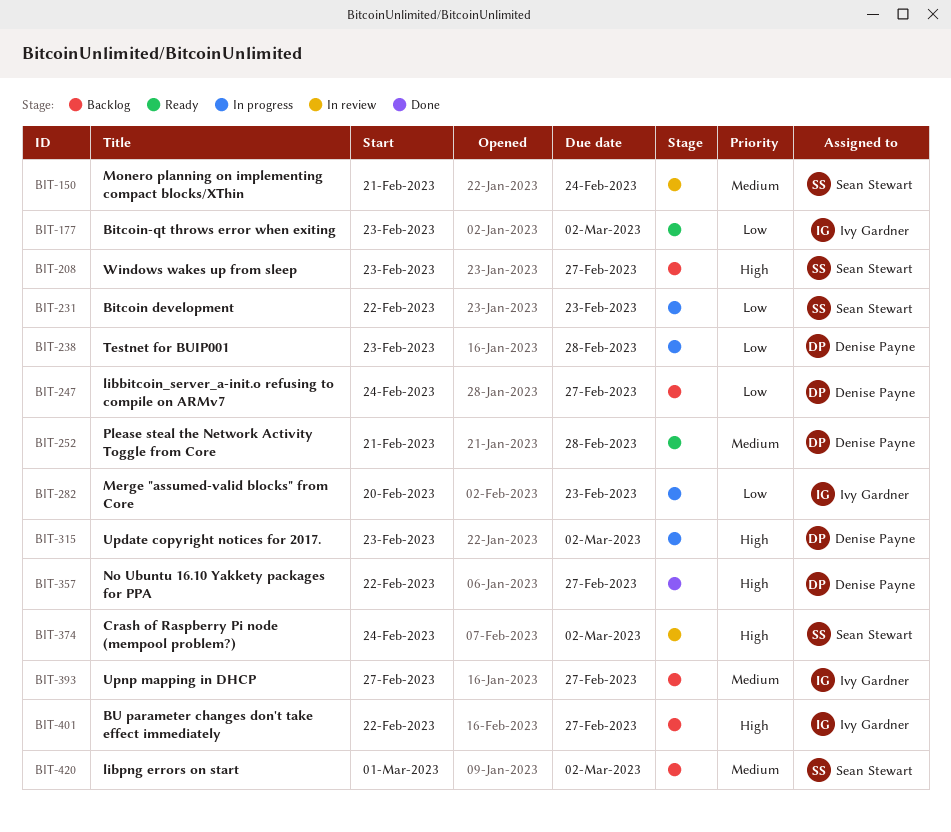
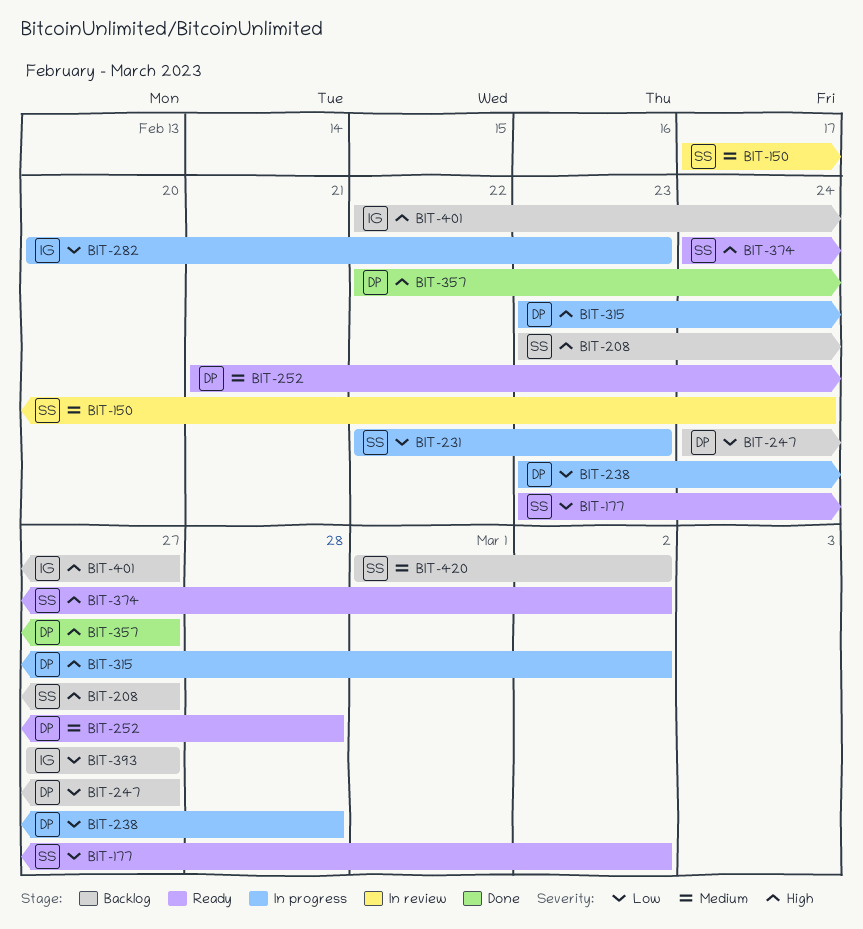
BIT-150, start: Feb 21 -> Feb 17
BIT-177, owner: Ivy Gardner -> Sean Stewart
BIT-374, status: In review -> Ready
BIT-393, priority: Medium -> Low

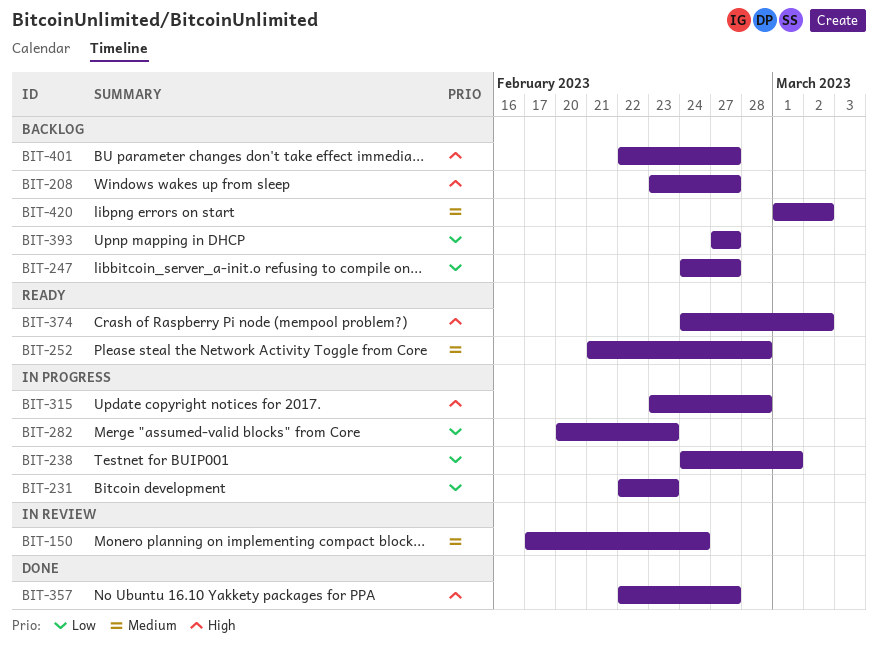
BIT-177: present -> none
BIT-238, start: Feb 23 -> Feb 24
BIT-238, due: Feb 28 -> Mar 1
BIT-315, due: Mar 2 -> Feb 28

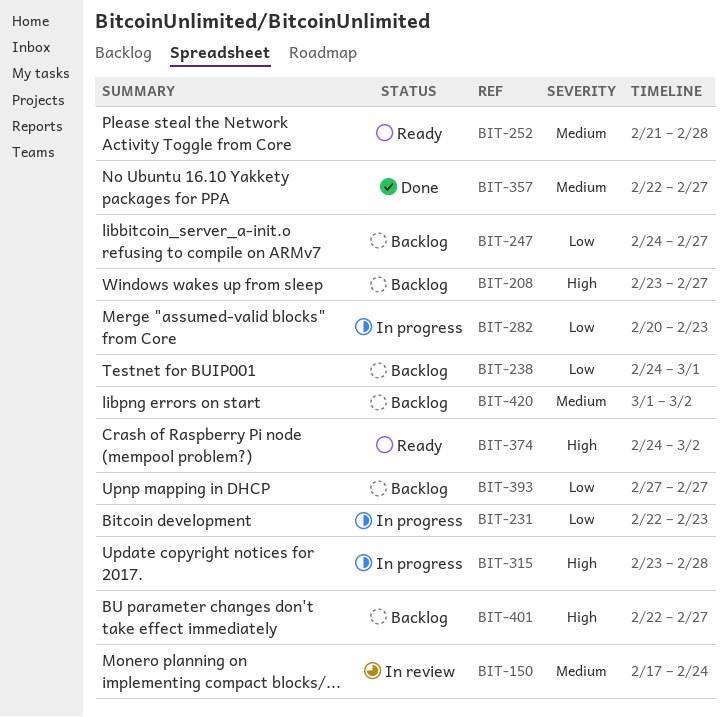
BIT-238, status: In progress -> Backlog
BIT-357, priority: High -> Medium

